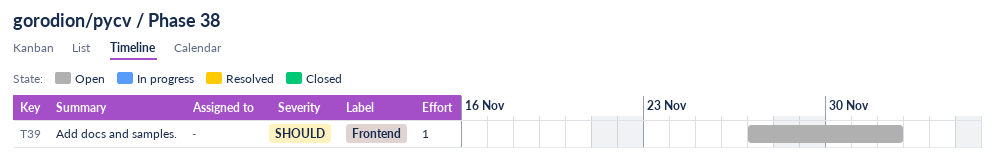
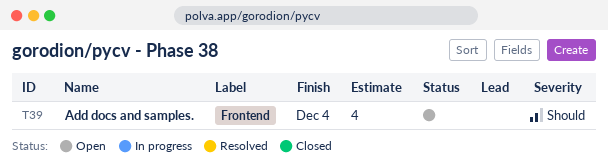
T39, estimate: 1 -> 4
T39, due: Dec 2 -> Dec 4

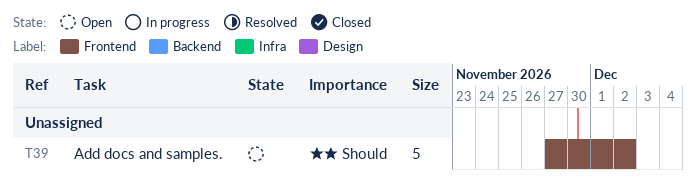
T39, estimate: 4 -> 5
T39, due: Dec 4 -> Dec 2

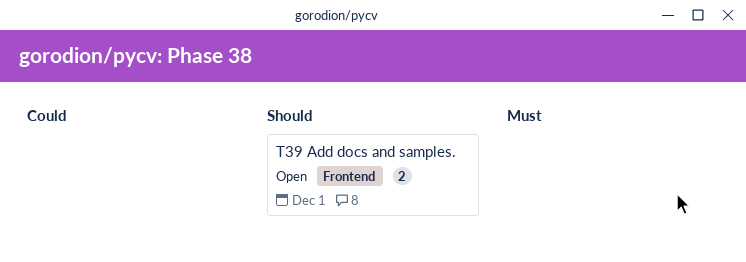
T39, estimate: 5 -> 2
T39, due: Dec 2 -> Dec 1

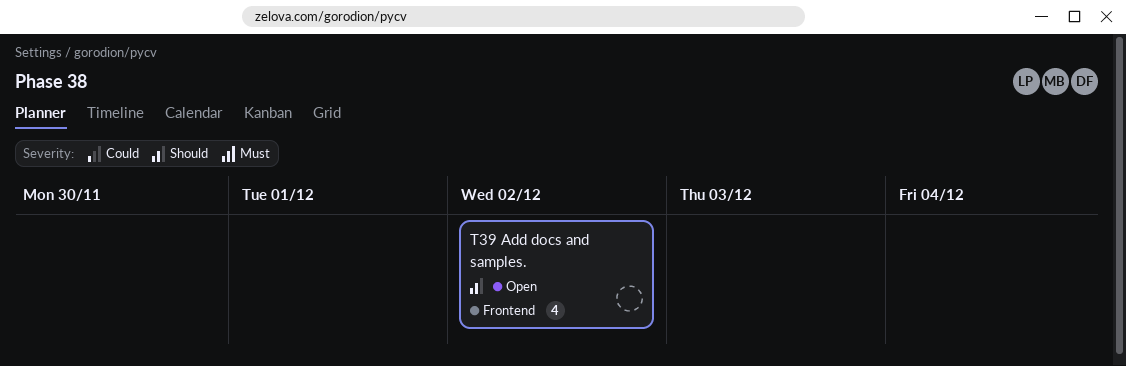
T39, estimate: 2 -> 4
T39, due: Dec 1 -> Dec 2

